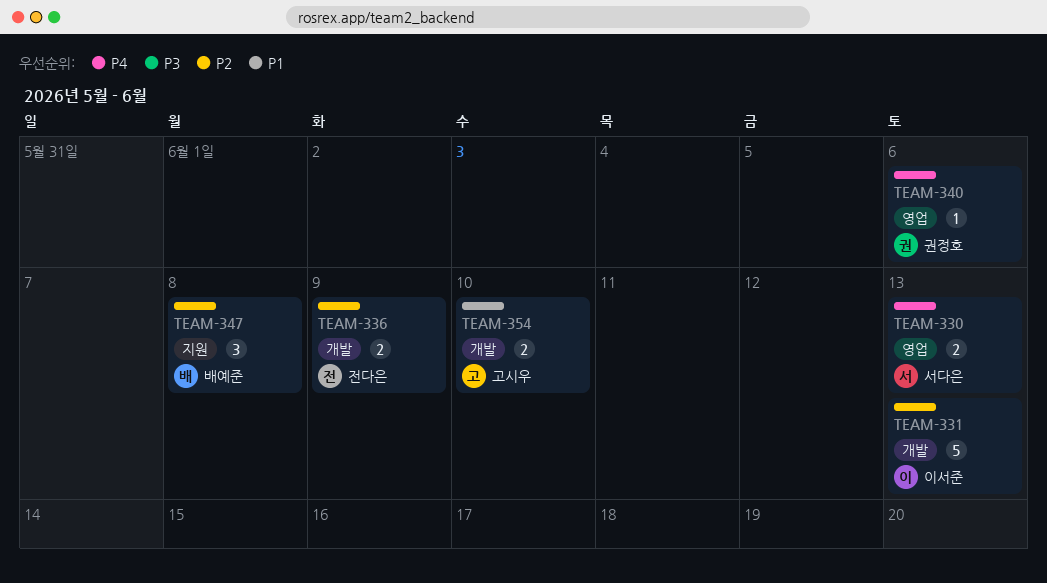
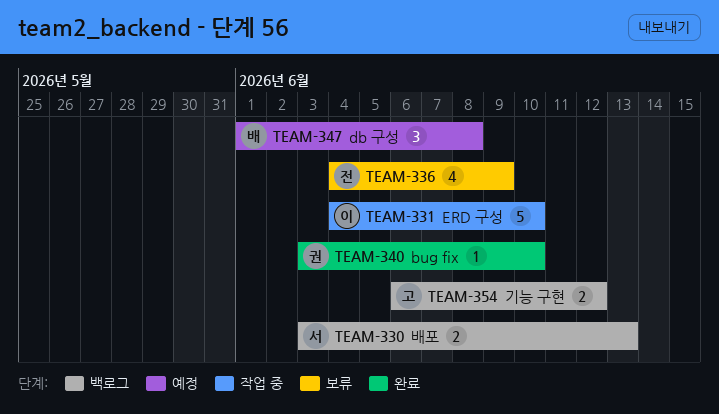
TEAM-331, due: Jun 13 -> Jun 10
TEAM-336, estimate: 2 -> 4
TEAM-340, due: Jun 6 -> Jun 10
TEAM-354, due: Jun 10 -> Jun 12

